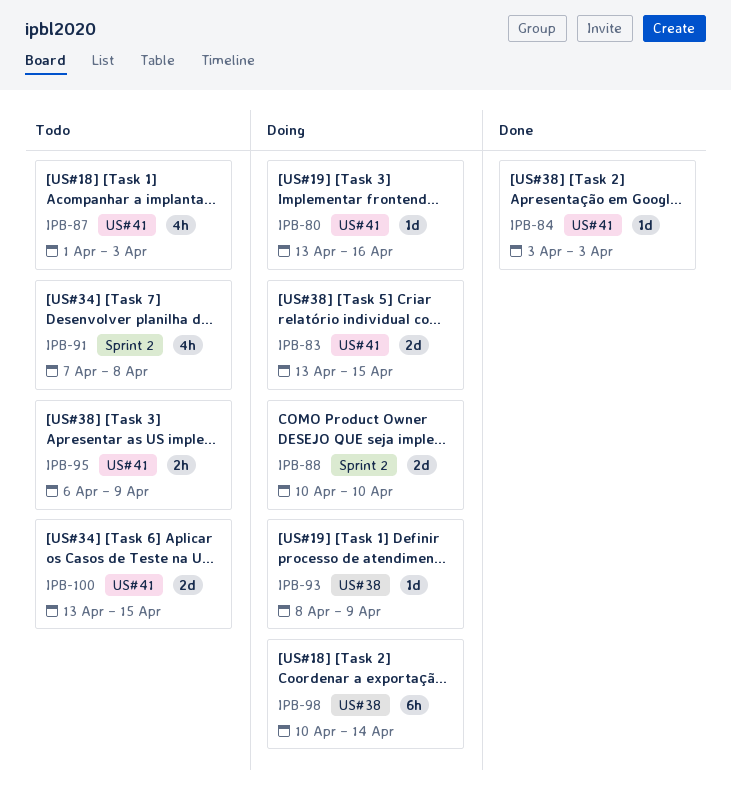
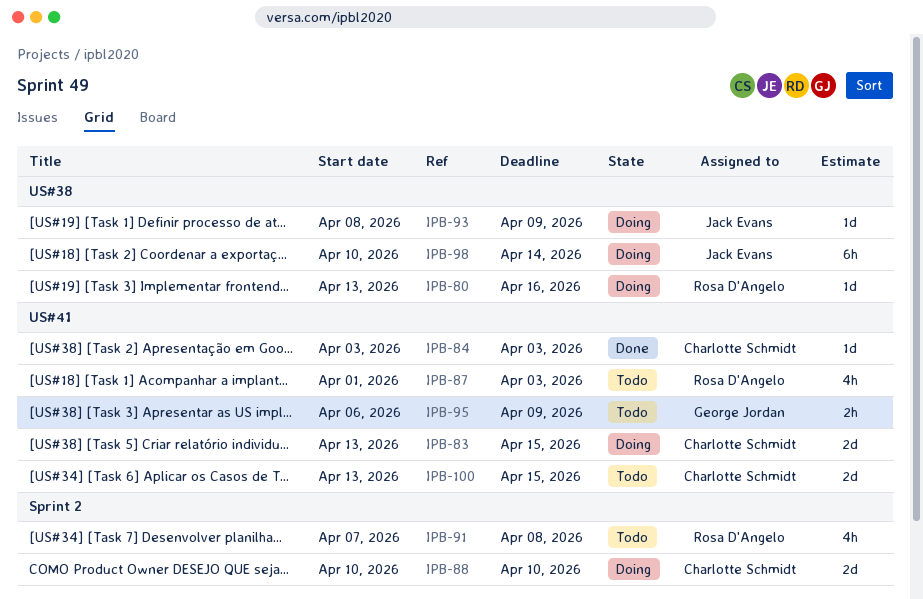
IPB-80, label: US#41 -> US#38

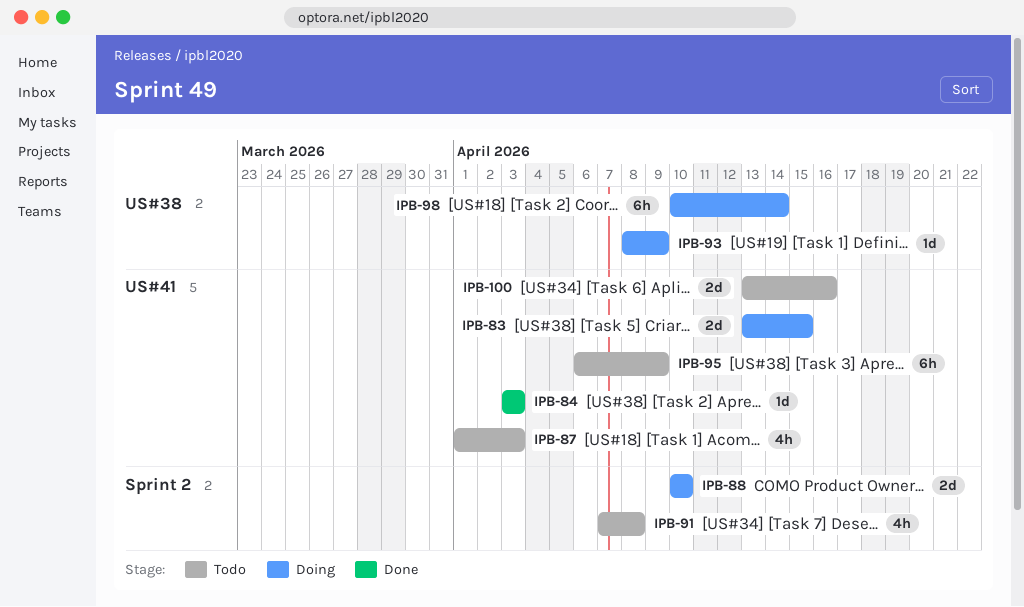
IPB-80: present -> none
IPB-95, estimate: 2h -> 6h
IPB-100, due: Apr 15 -> Apr 16

